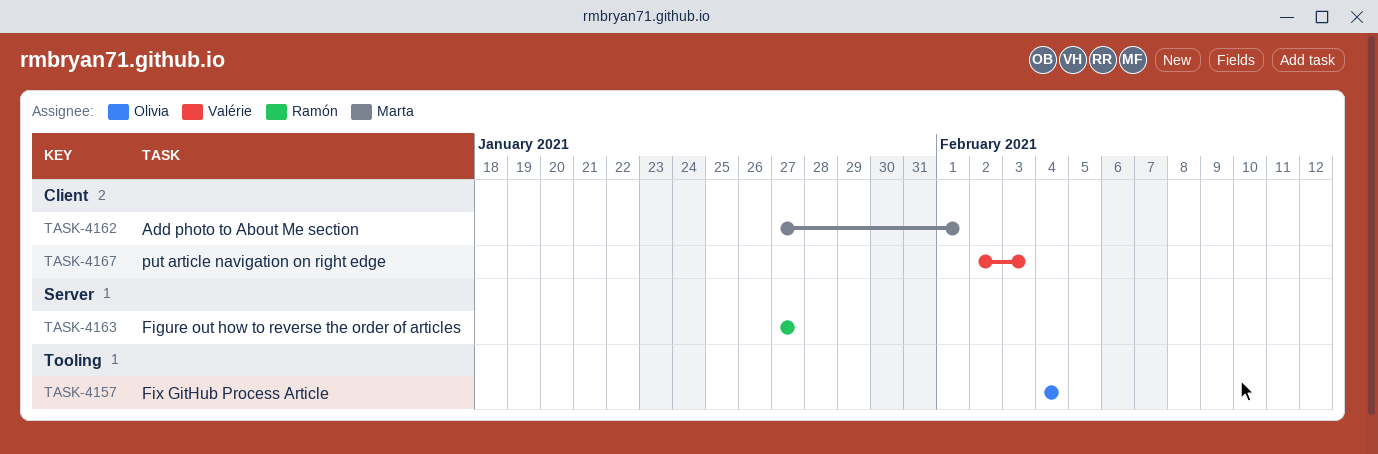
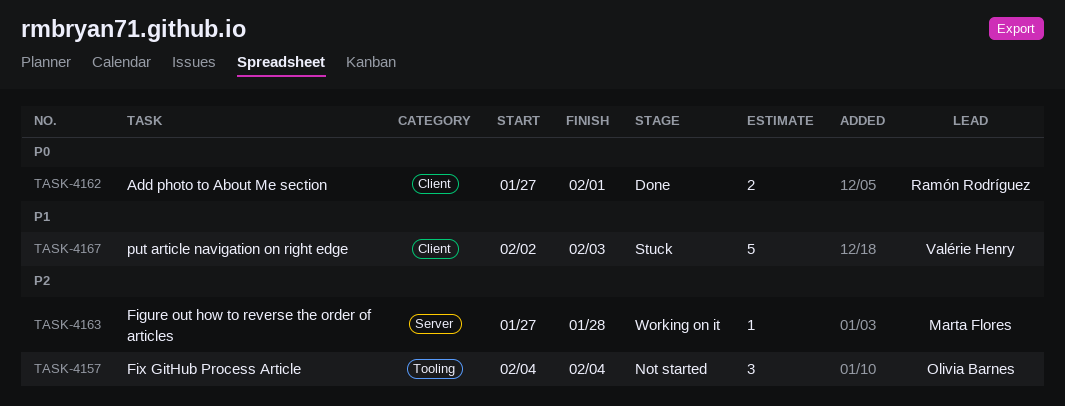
TASK-4162, owner: Marta Flores -> Ramón Rodríguez
TASK-4163, owner: Ramón Rodríguez -> Marta Flores
TASK-4163, due: Jan 27 -> Jan 28

